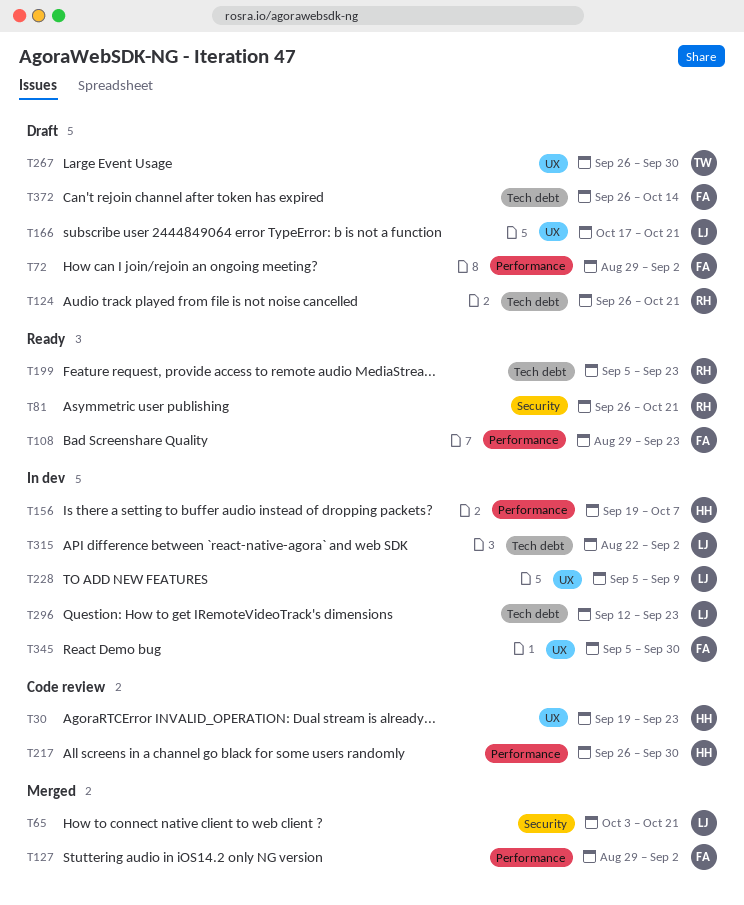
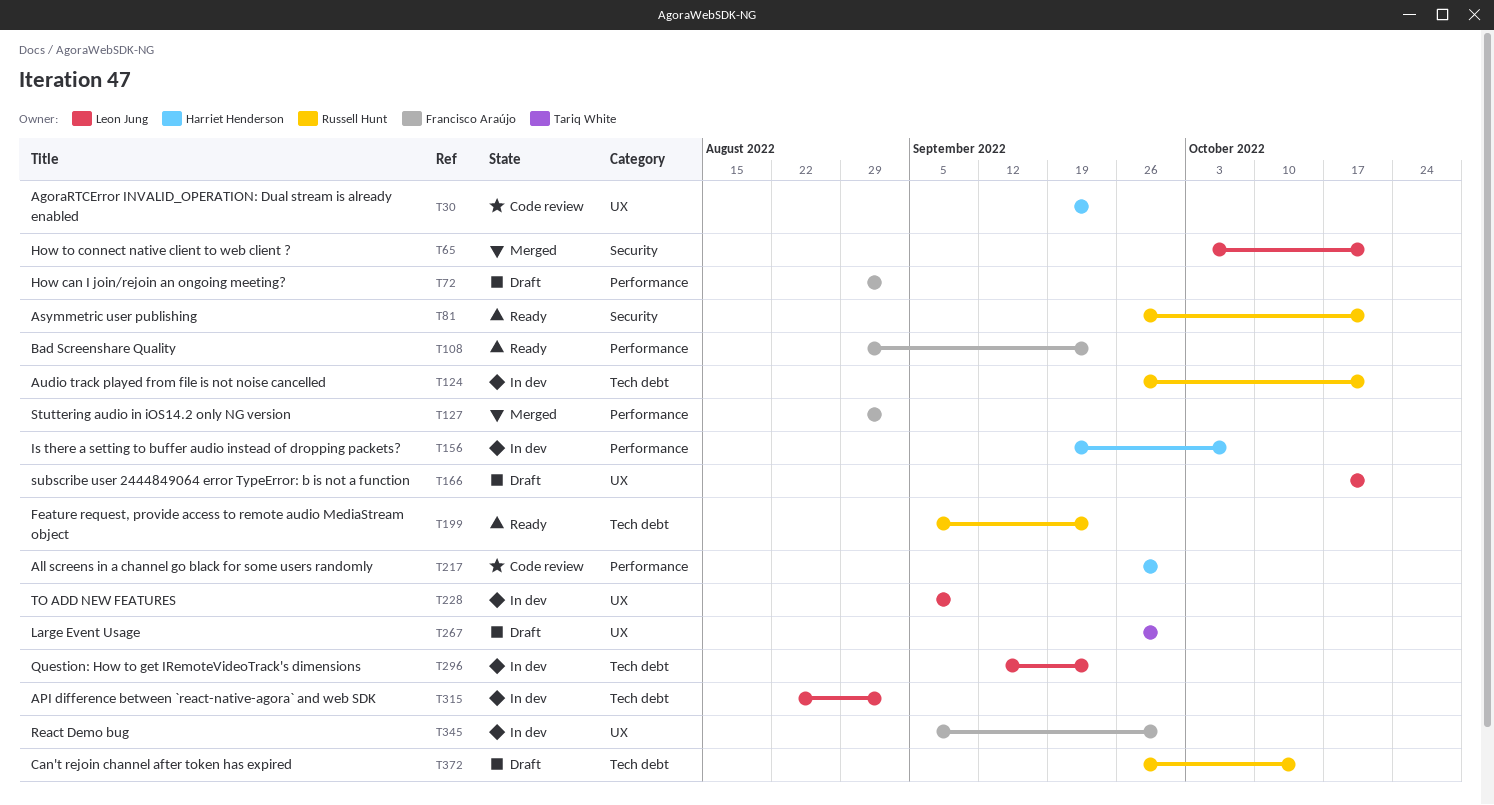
T124, status: Draft -> In dev
T372, owner: Francisco Araújo -> Russell Hunt

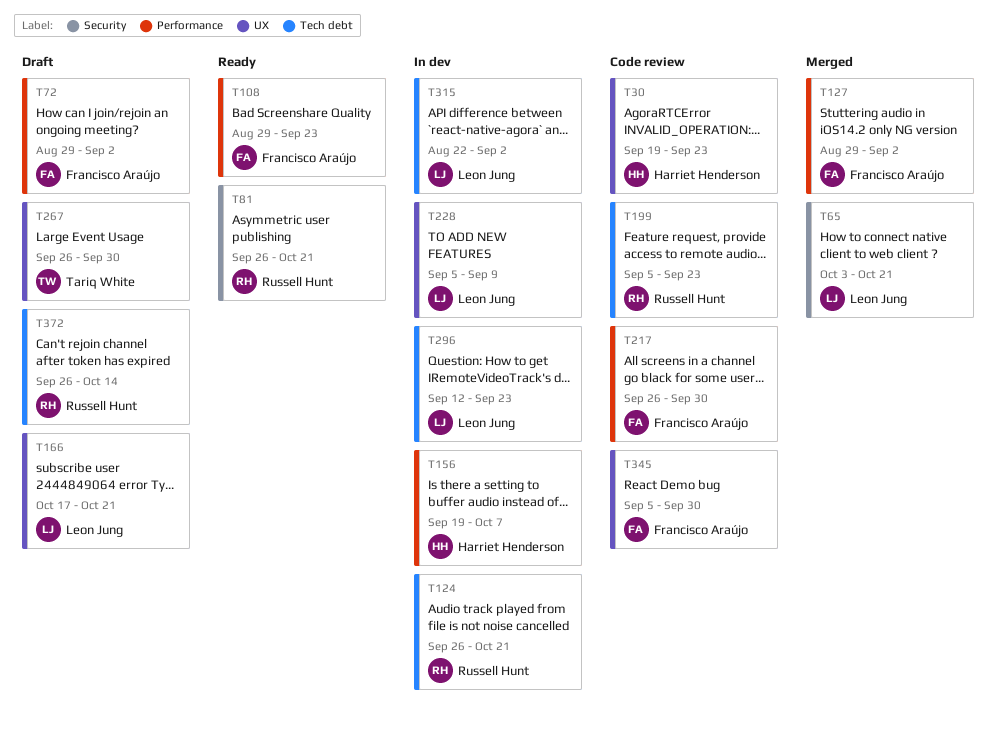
T199, status: Ready -> Code review
T217, owner: Harriet Henderson -> Francisco Araújo
T345, status: In dev -> Code review

